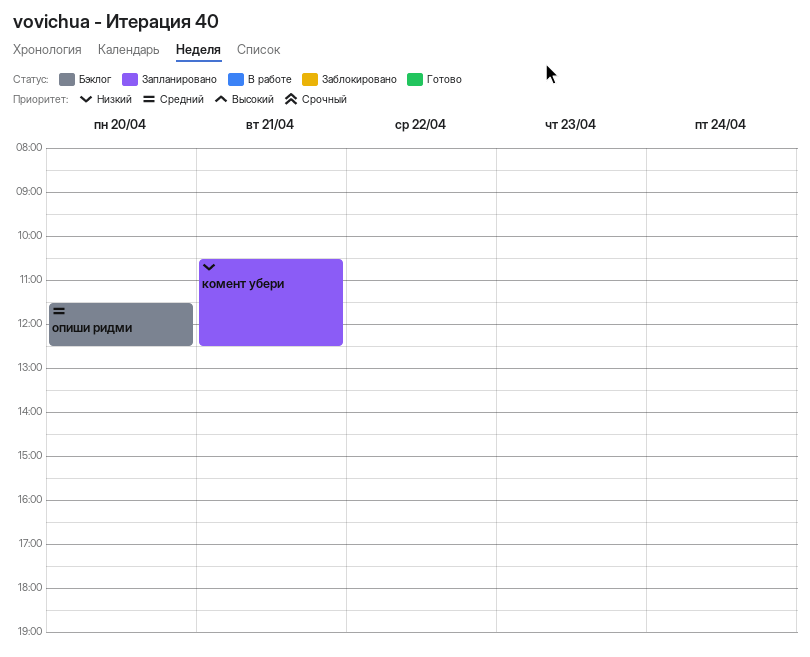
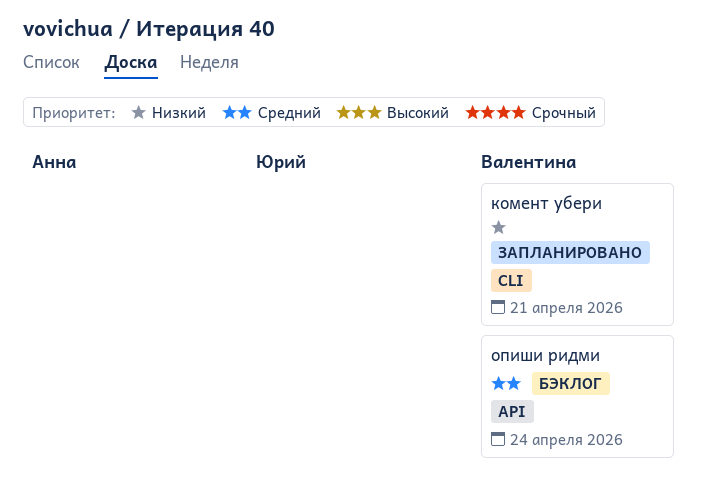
опиши ридми, day: Apr 20 -> Apr 24

